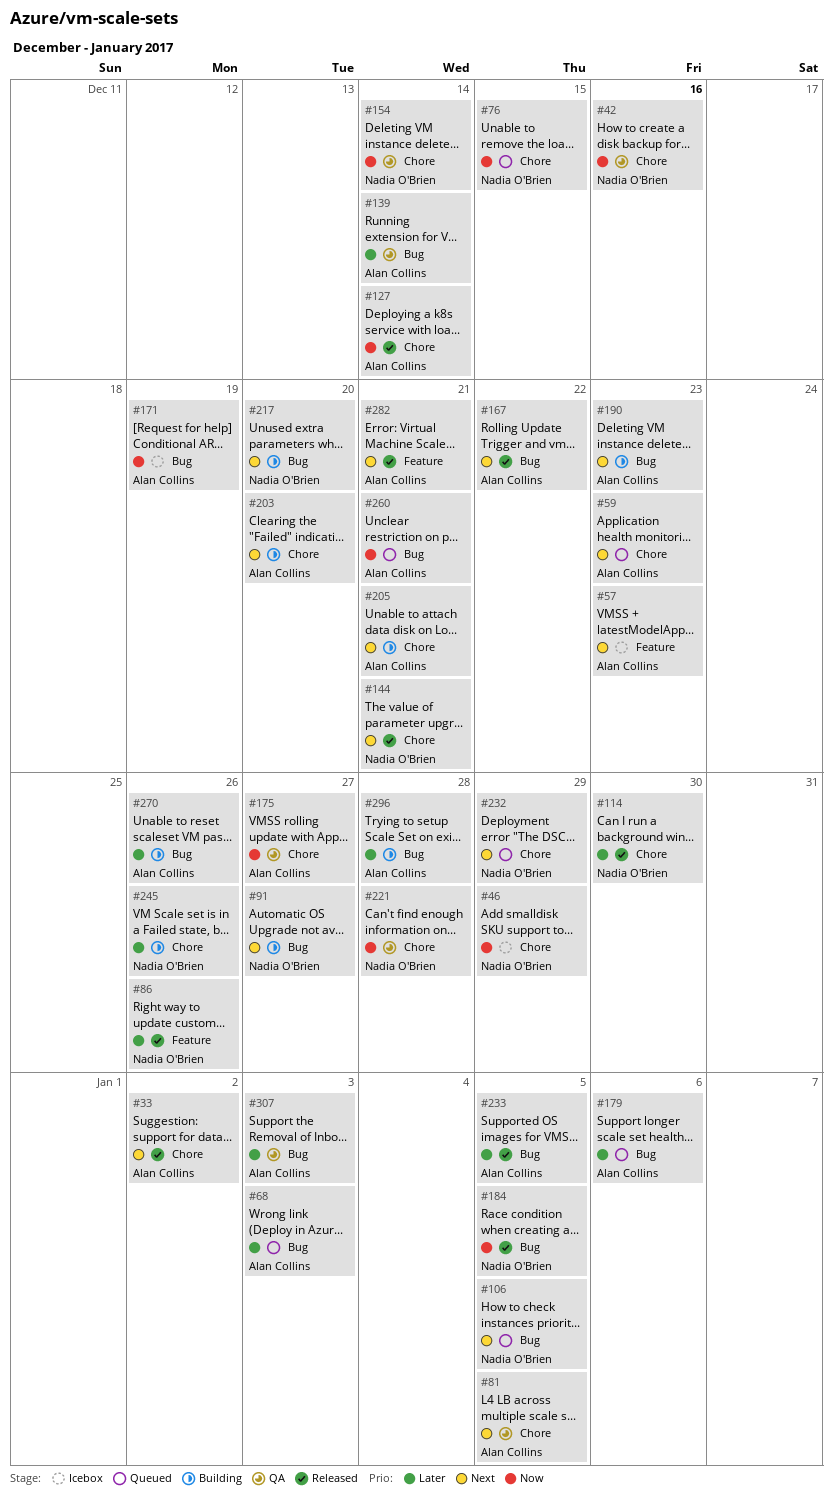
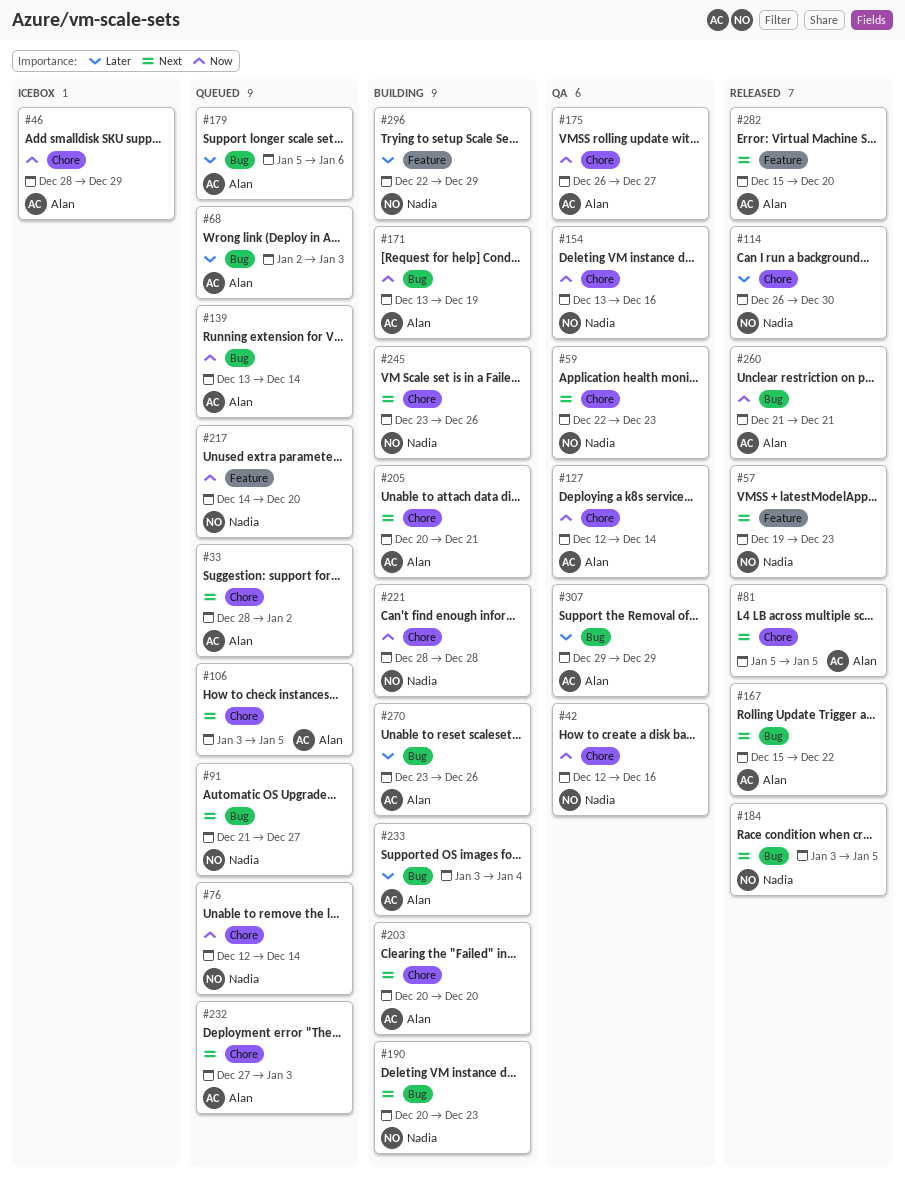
#33, status: Released -> Queued
#46, owner: Nadia O'Brien -> Alan Collins
#57, status: Icebox -> Released
#57, owner: Alan Collins -> Nadia O'Brien
#59, status: Queued -> QA
#59, owner: Alan Collins -> Nadia O'Brien
#76, due: Dec 15 -> Dec 14
#81, status: QA -> Released
#86: present -> none
#91, status: Building -> Queued
#106, owner: Nadia O'Brien -> Alan Collins
#106, label: Bug -> Chore
#127, status: Released -> QA
#139, status: QA -> Queued
#139, priority: Later -> Now
#144: present -> none
#154, due: Dec 14 -> Dec 16
#171, status: Icebox -> Building
#184, priority: Now -> Next
#190, owner: Alan Collins -> Nadia O'Brien
#217, status: Building -> Queued
#217, priority: Next -> Now
#217, label: Bug -> Feature
#221, status: QA -> Building
#232, owner: Nadia O'Brien -> Alan Collins
#232, due: Dec 29 -> Jan 3
#233, status: Released -> Building
#233, due: Jan 5 -> Jan 4
#245, priority: Later -> Next
#260, status: Queued -> Released
#282, due: Dec 21 -> Dec 20
#296, owner: Alan Collins -> Nadia O'Brien
#296, label: Bug -> Feature
#296, due: Dec 28 -> Dec 29
#307, due: Jan 3 -> Dec 29

